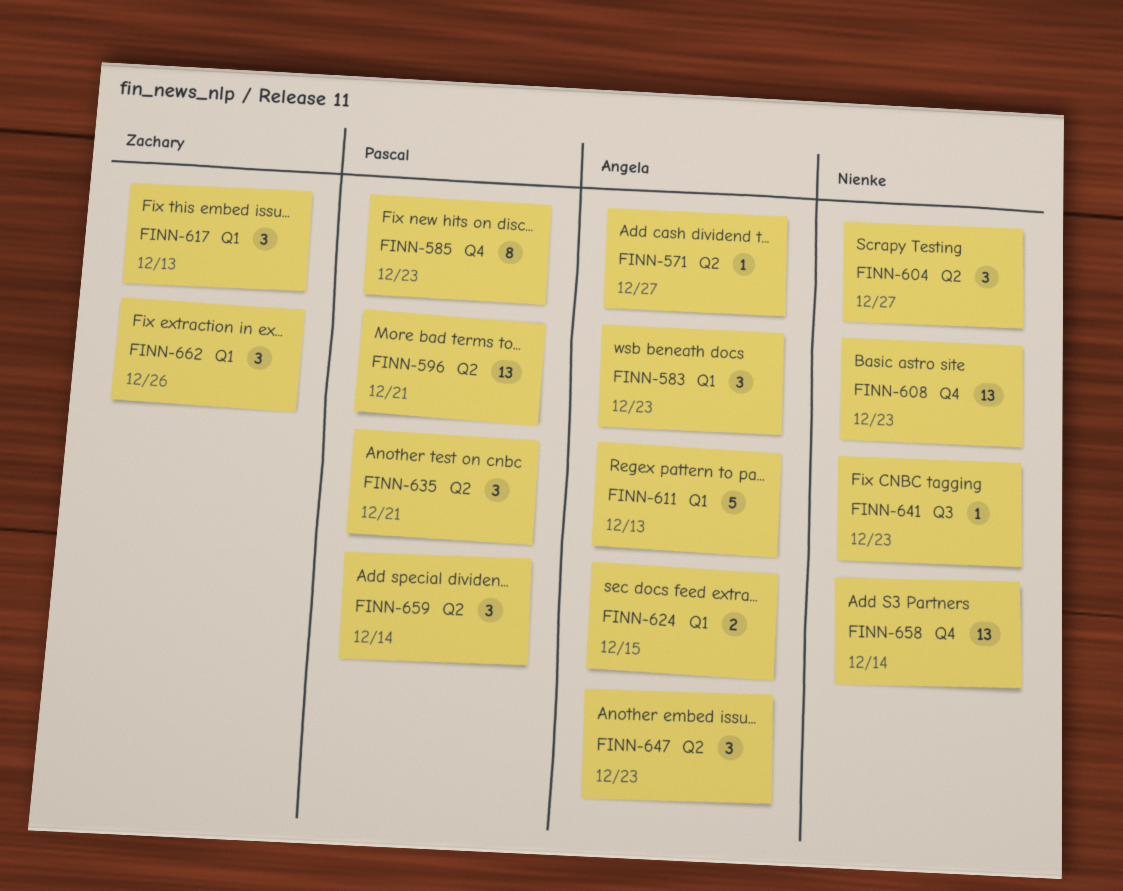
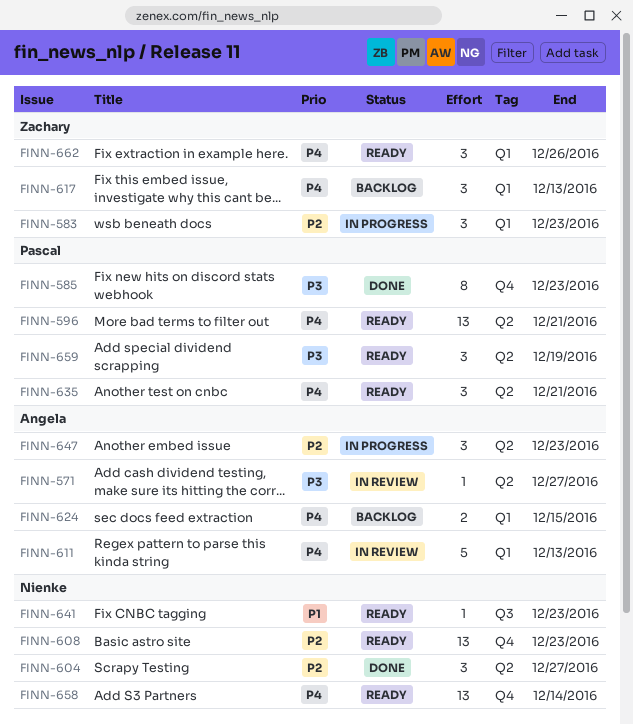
FINN-583, owner: Angela -> Zachary
FINN-659, due: Dec 14 -> Dec 19

